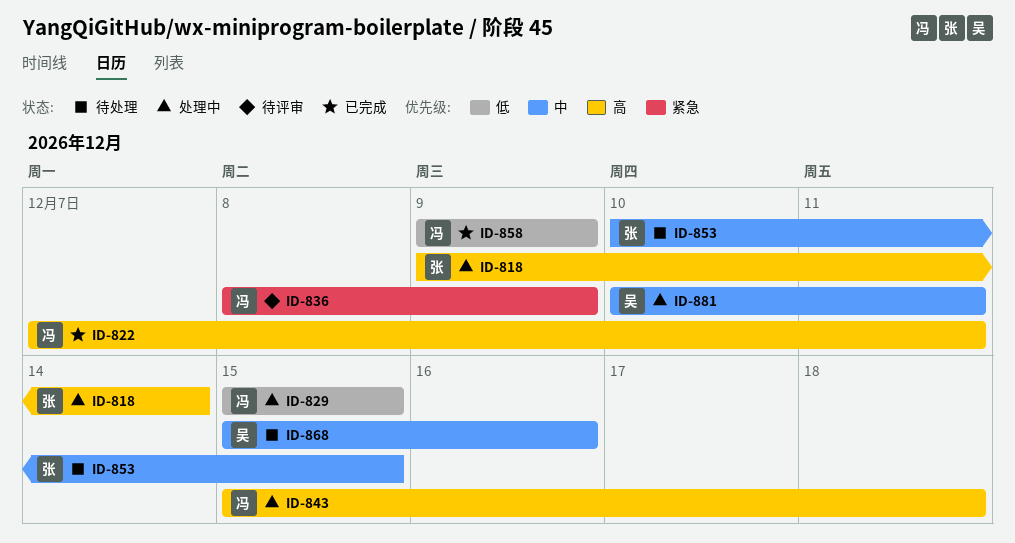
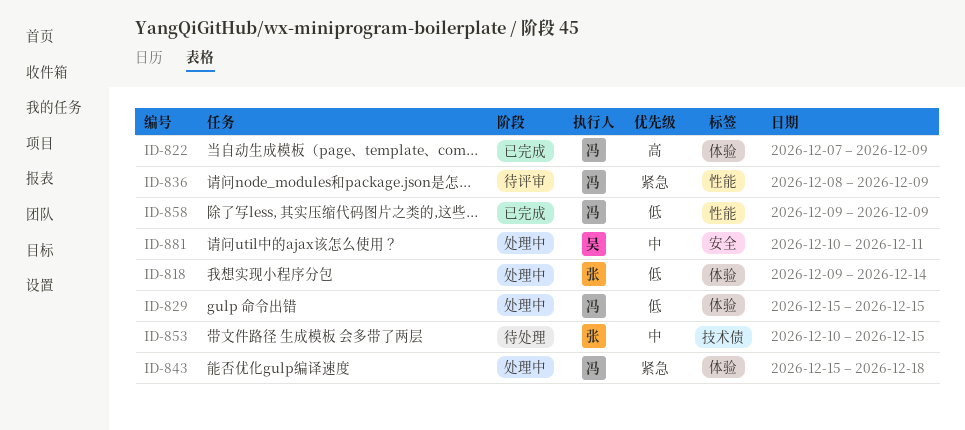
ID-818, priority: 高 -> 低
ID-822, due: Dec 11 -> Dec 9
ID-843, priority: 高 -> 紧急
ID-868: present -> none

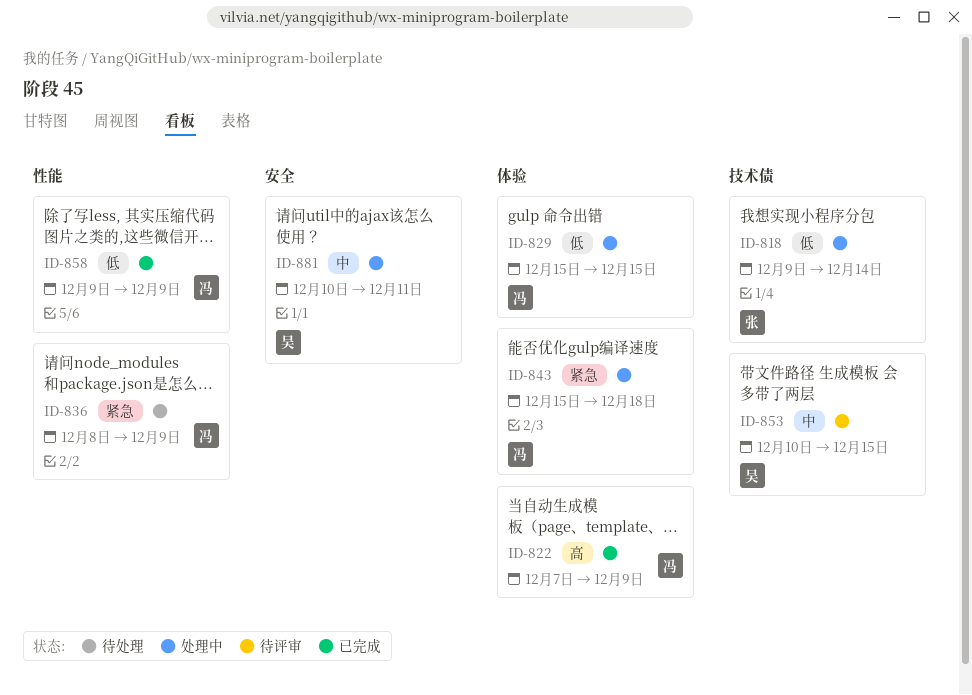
ID-818, label: 体验 -> 技术债
ID-836, status: 待评审 -> 待处理
ID-853, status: 待处理 -> 待评审
ID-853, owner: 张 -> 吴

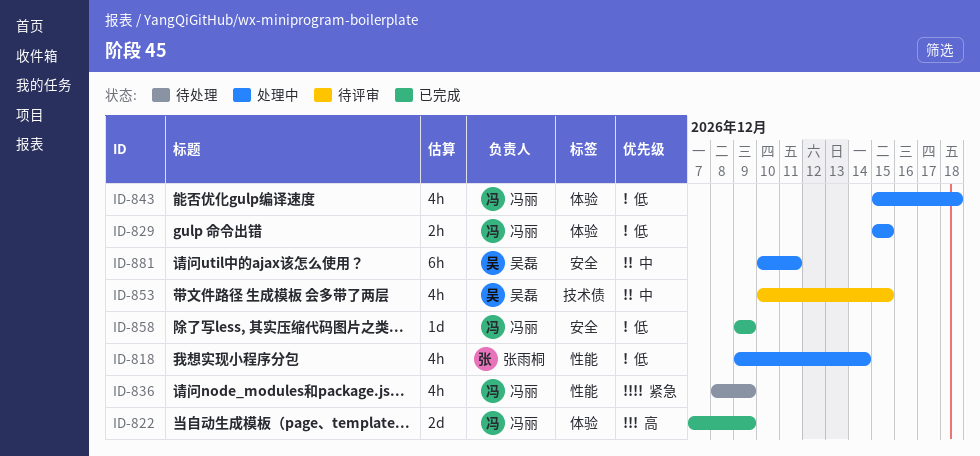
ID-818, label: 技术债 -> 性能
ID-843, priority: 紧急 -> 低
ID-858, label: 性能 -> 安全

